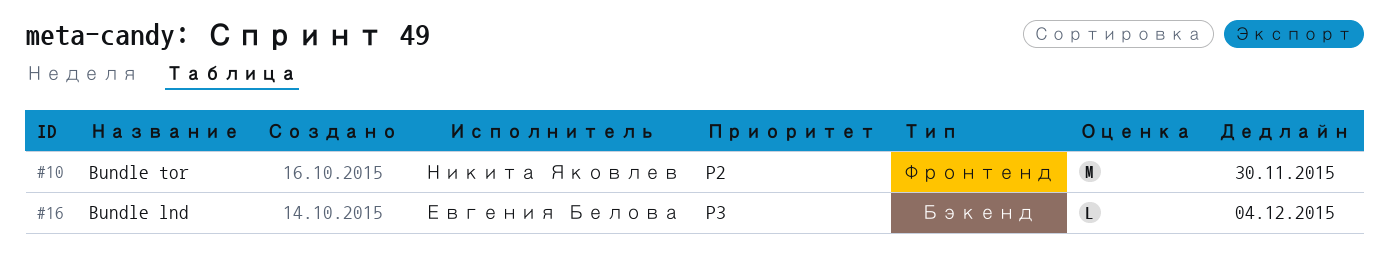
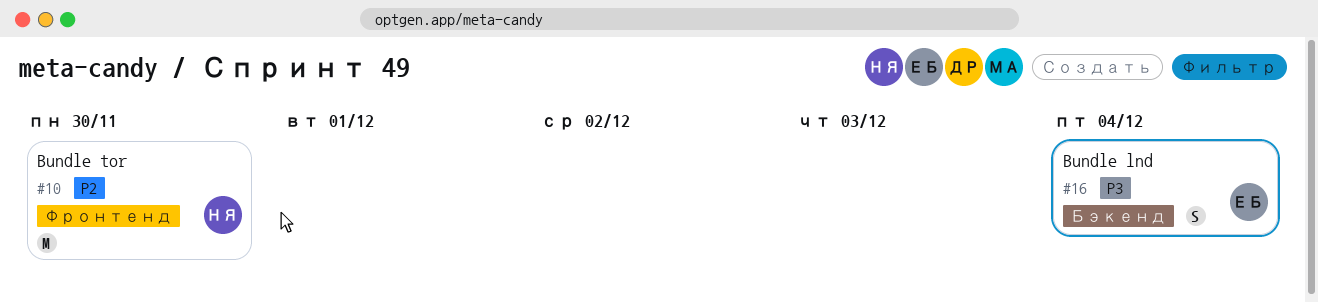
#16, estimate: L -> S

